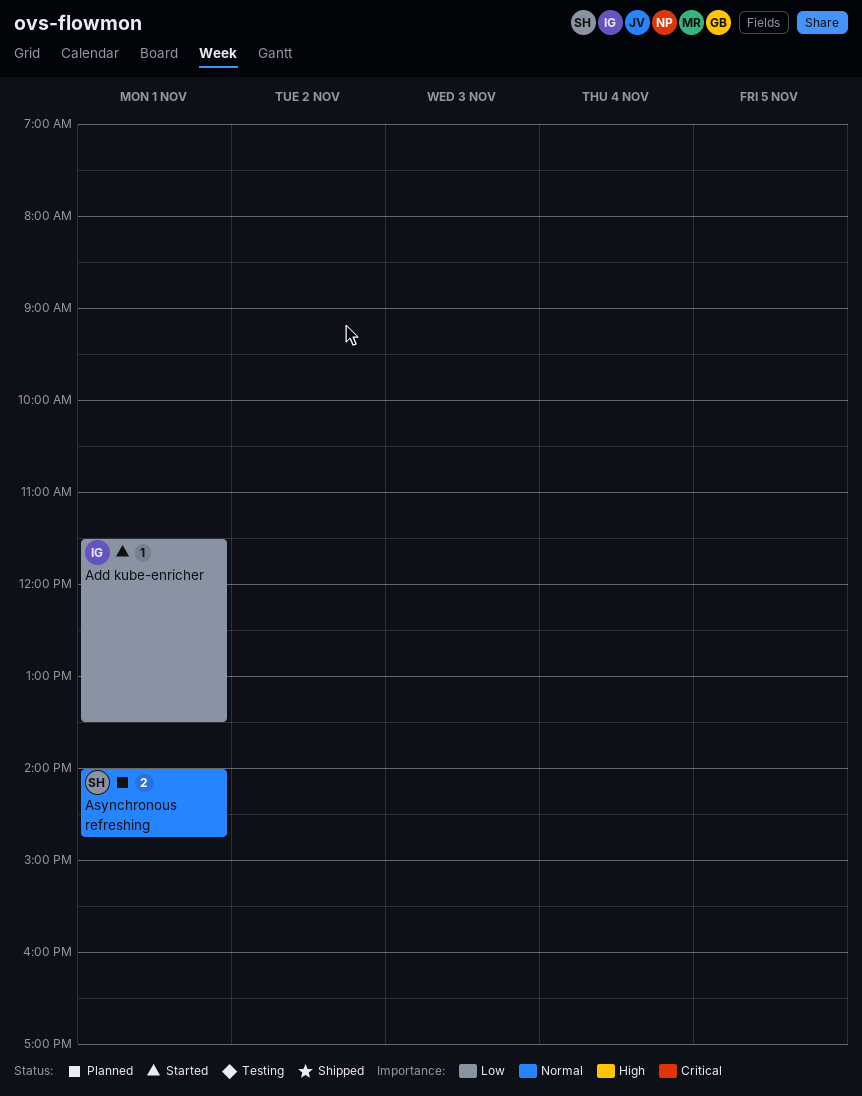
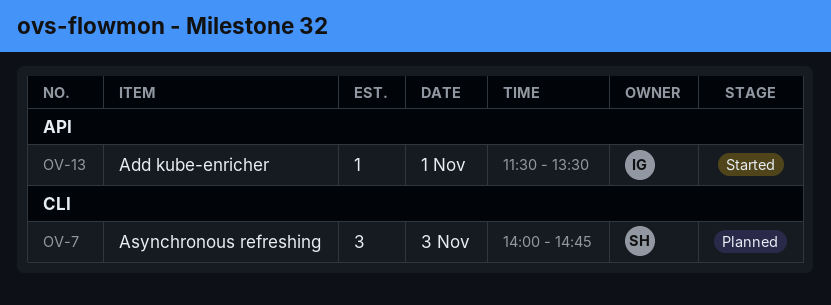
Asynchronous refreshing, estimate: 2 -> 3
Asynchronous refreshing, day: Nov 1 -> Nov 3

